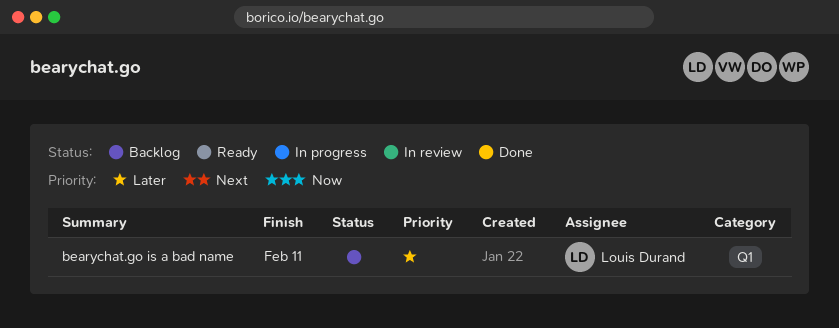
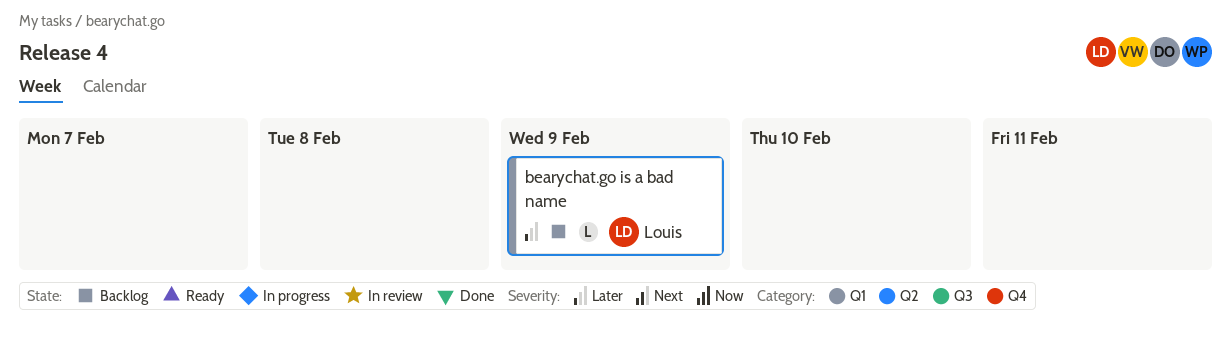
bearychat.go is a bad name, due: Feb 11 -> Feb 9

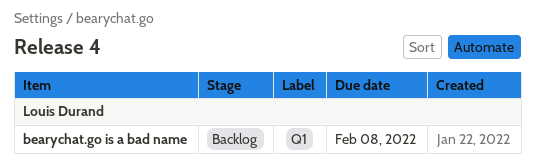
bearychat.go is a bad name, due: Feb 9 -> Feb 8

